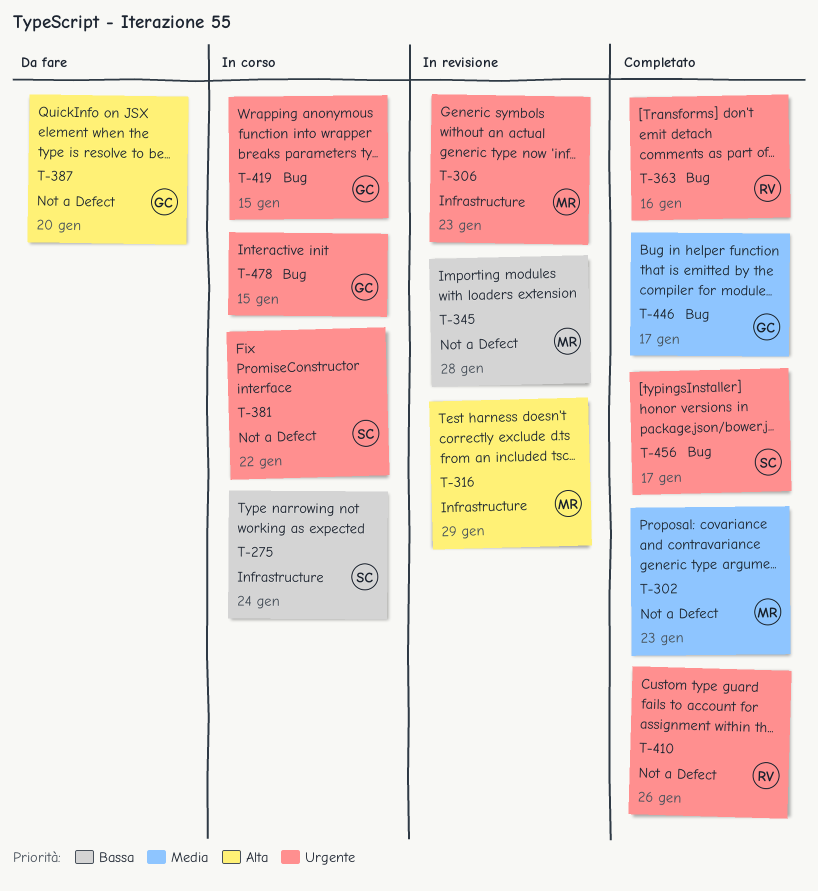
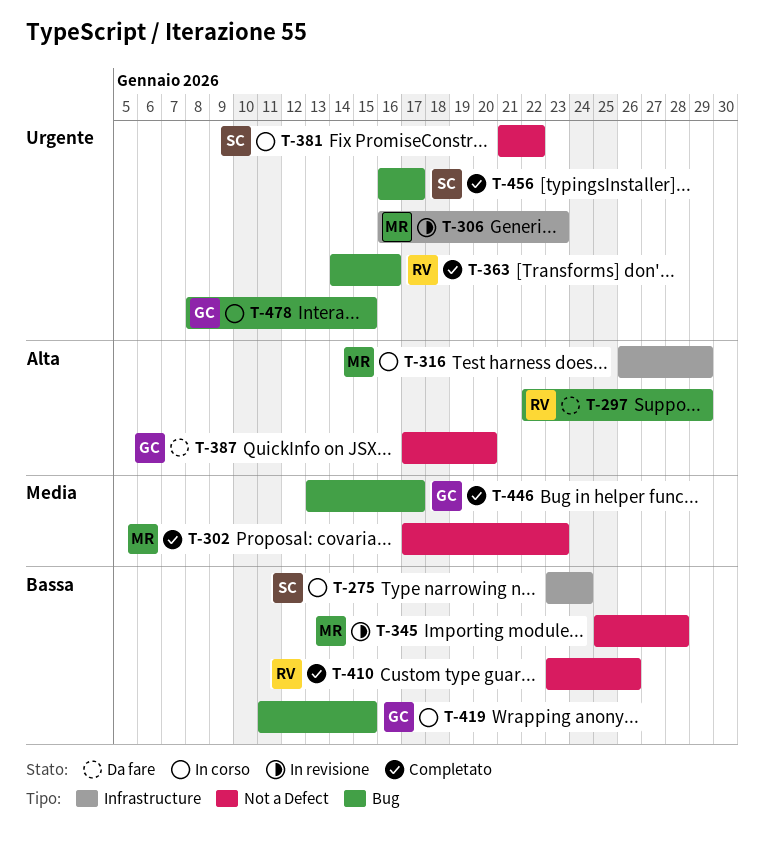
T-297: none -> present
T-316, status: In revisione -> In corso
T-410, priority: Urgente -> Bassa
T-419, priority: Urgente -> Bassa

